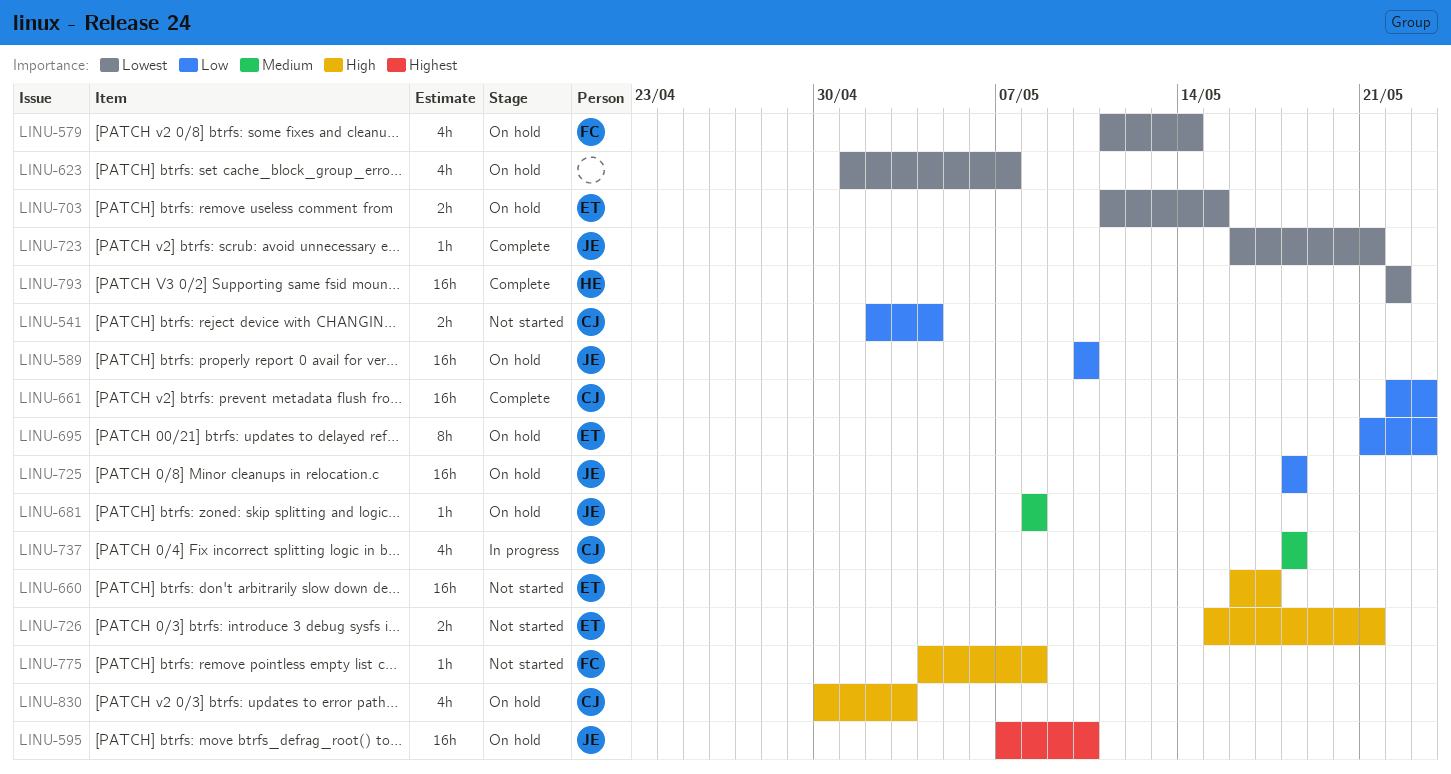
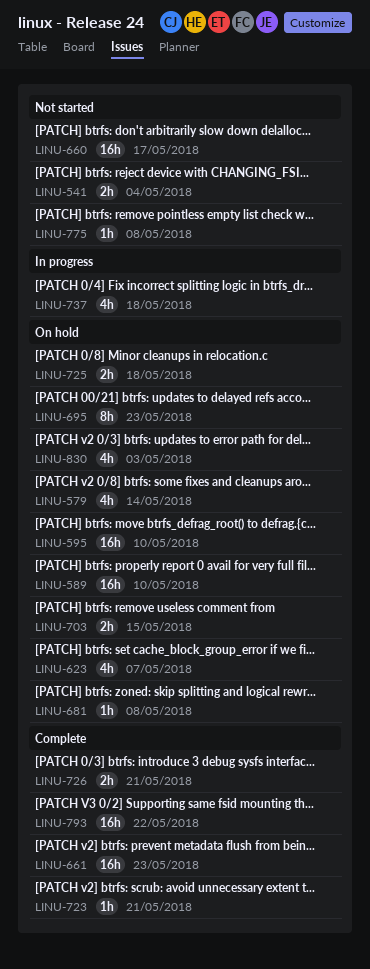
LINU-725, estimate: 16h -> 2h
LINU-726, status: Not started -> Complete

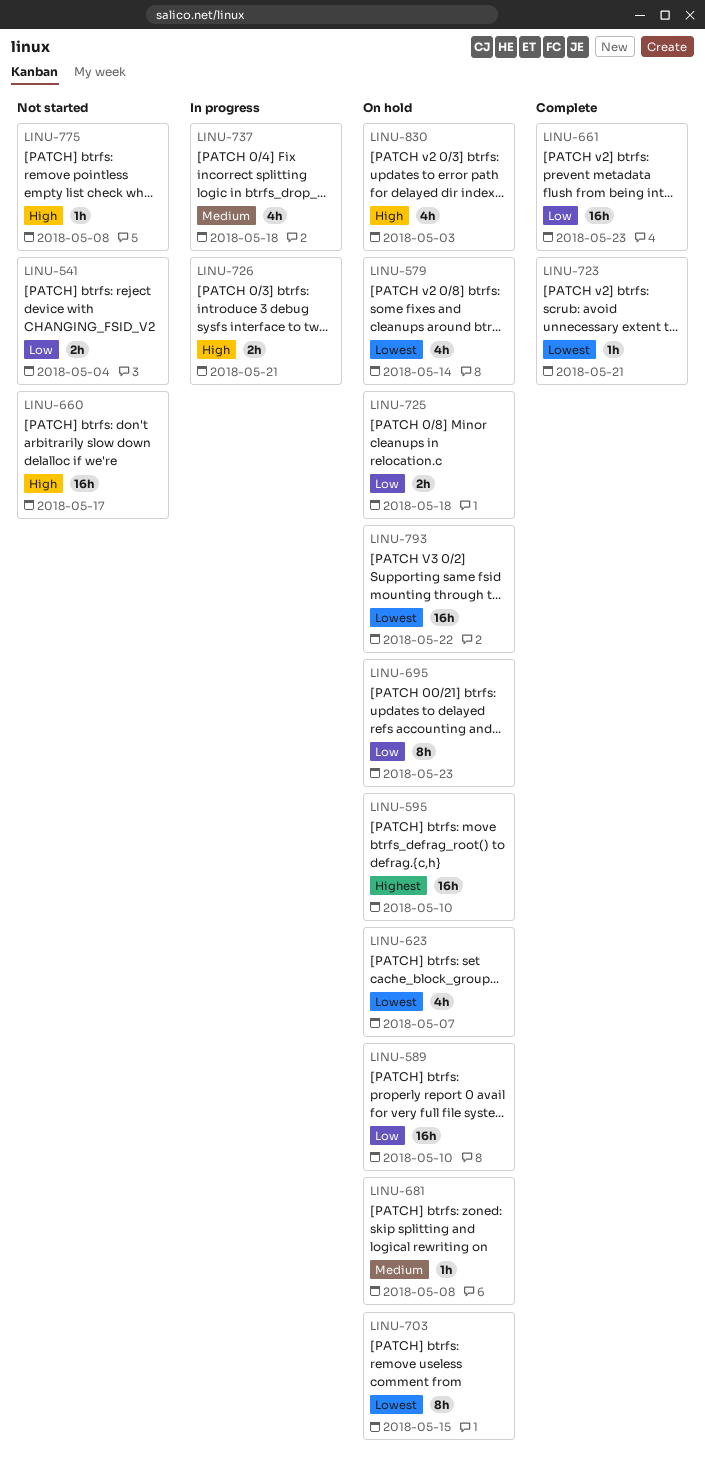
LINU-703, estimate: 2h -> 8h
LINU-726, status: Complete -> In progress
LINU-793, status: Complete -> On hold

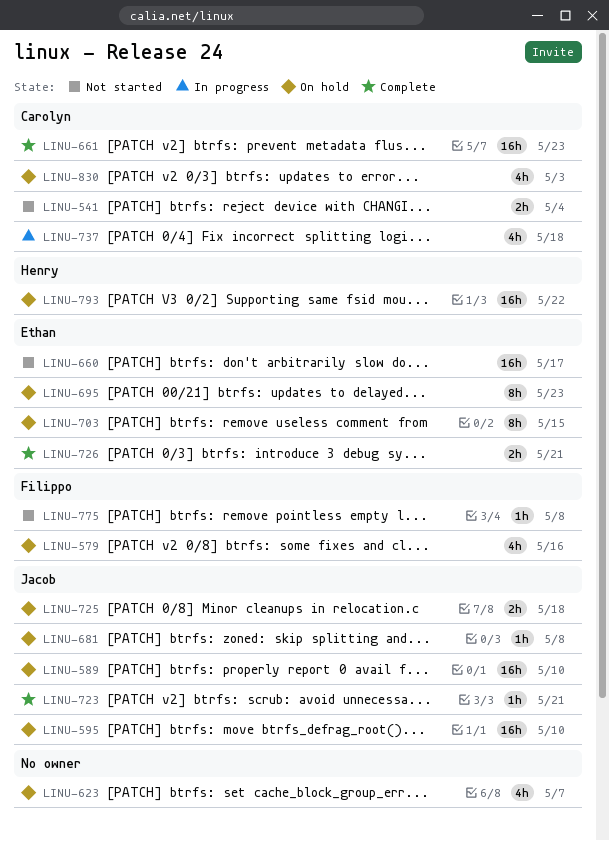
LINU-579, due: May 14 -> May 16
LINU-726, status: In progress -> Complete

